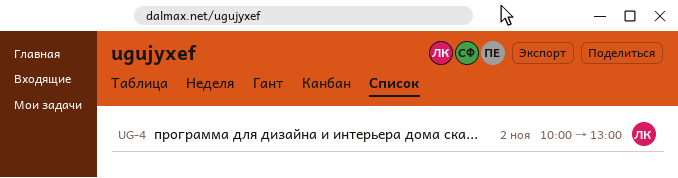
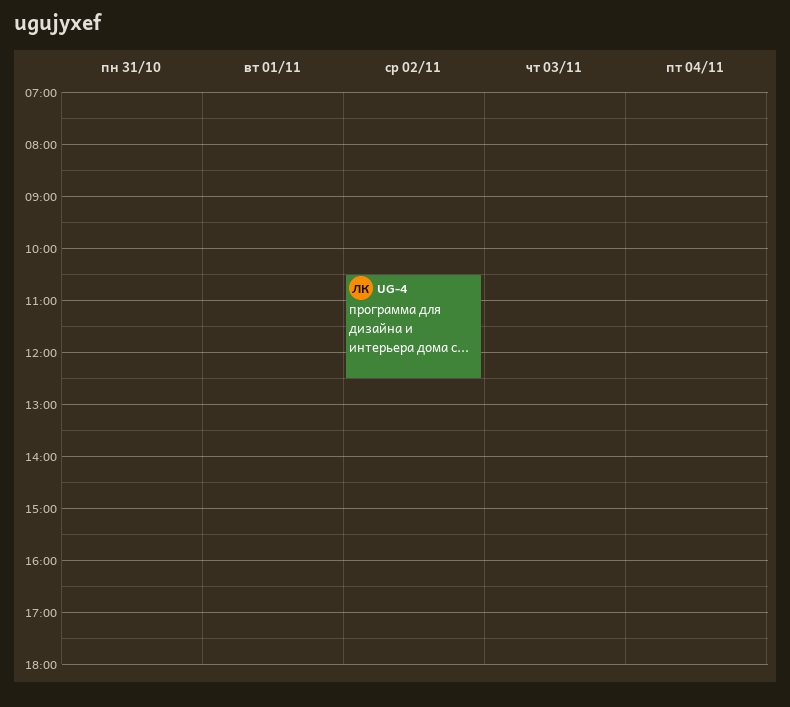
UG-4, begins: 10:00 -> 10:30
UG-4, ends: 13:00 -> 12:30

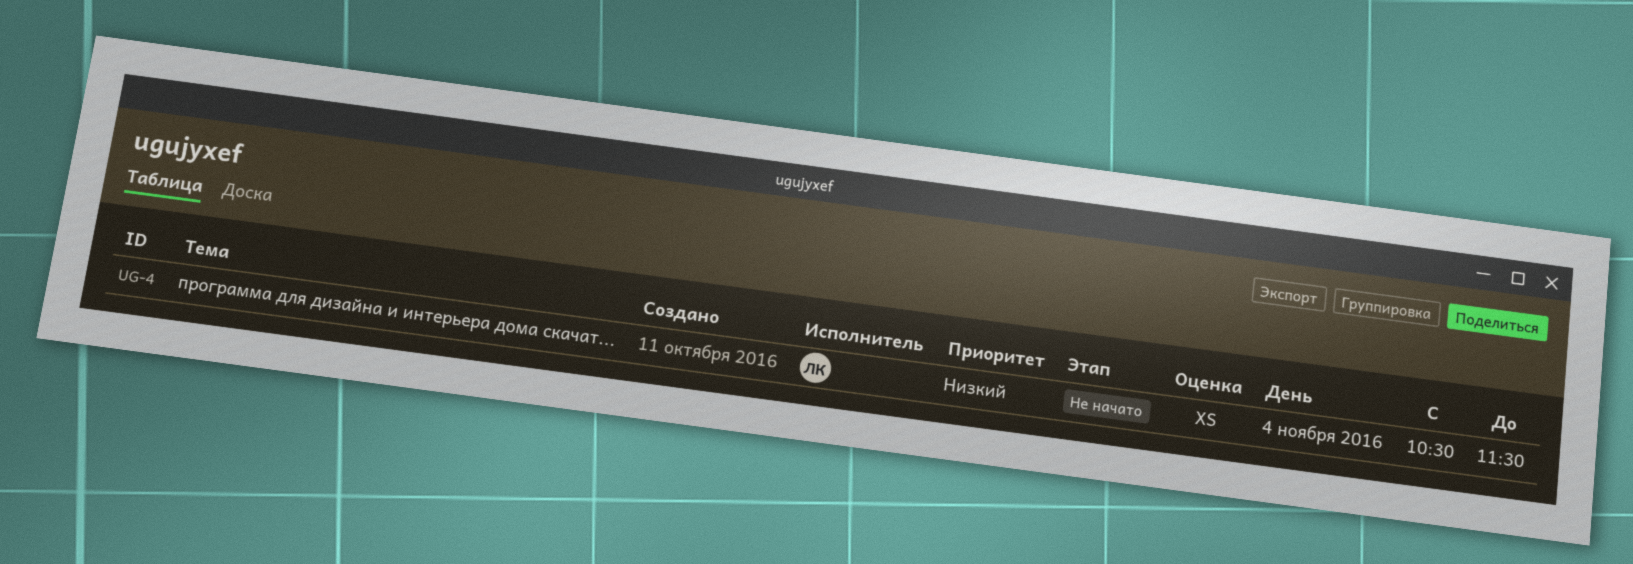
UG-4, day: Nov 2 -> Nov 4
UG-4, ends: 12:30 -> 11:30

